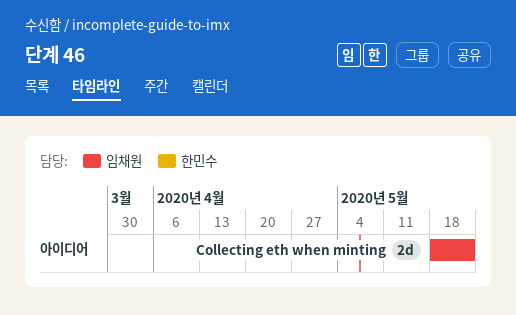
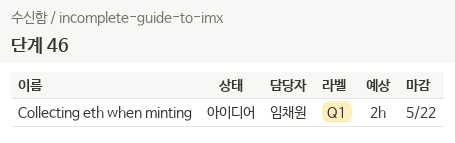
Collecting eth when minting, estimate: 2d -> 2h

